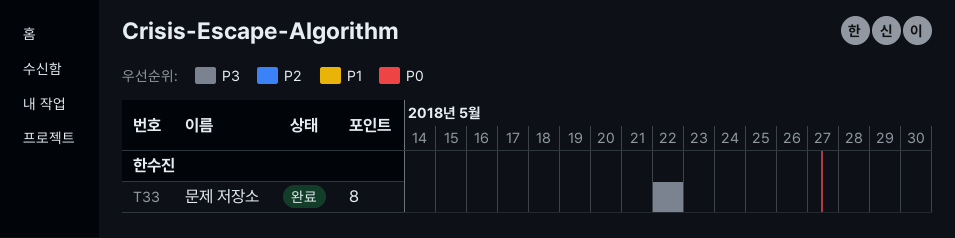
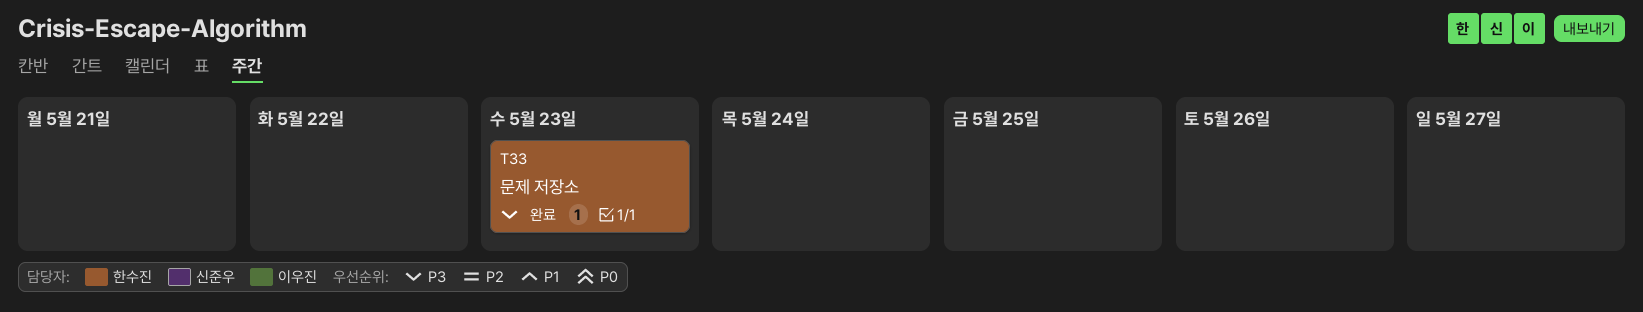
T33, estimate: 8 -> 1
T33, due: May 22 -> May 23

